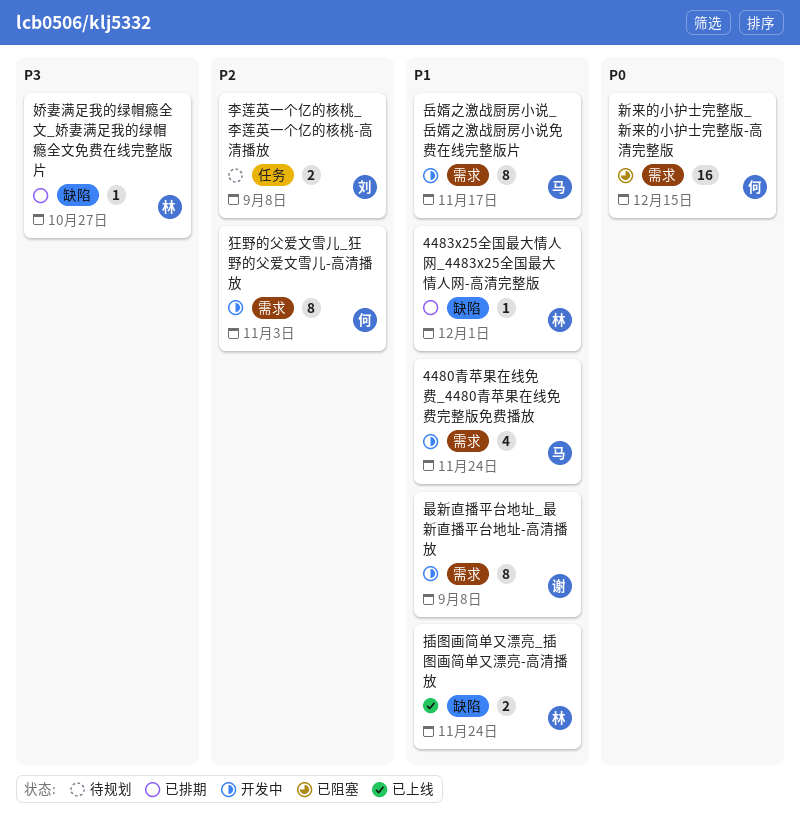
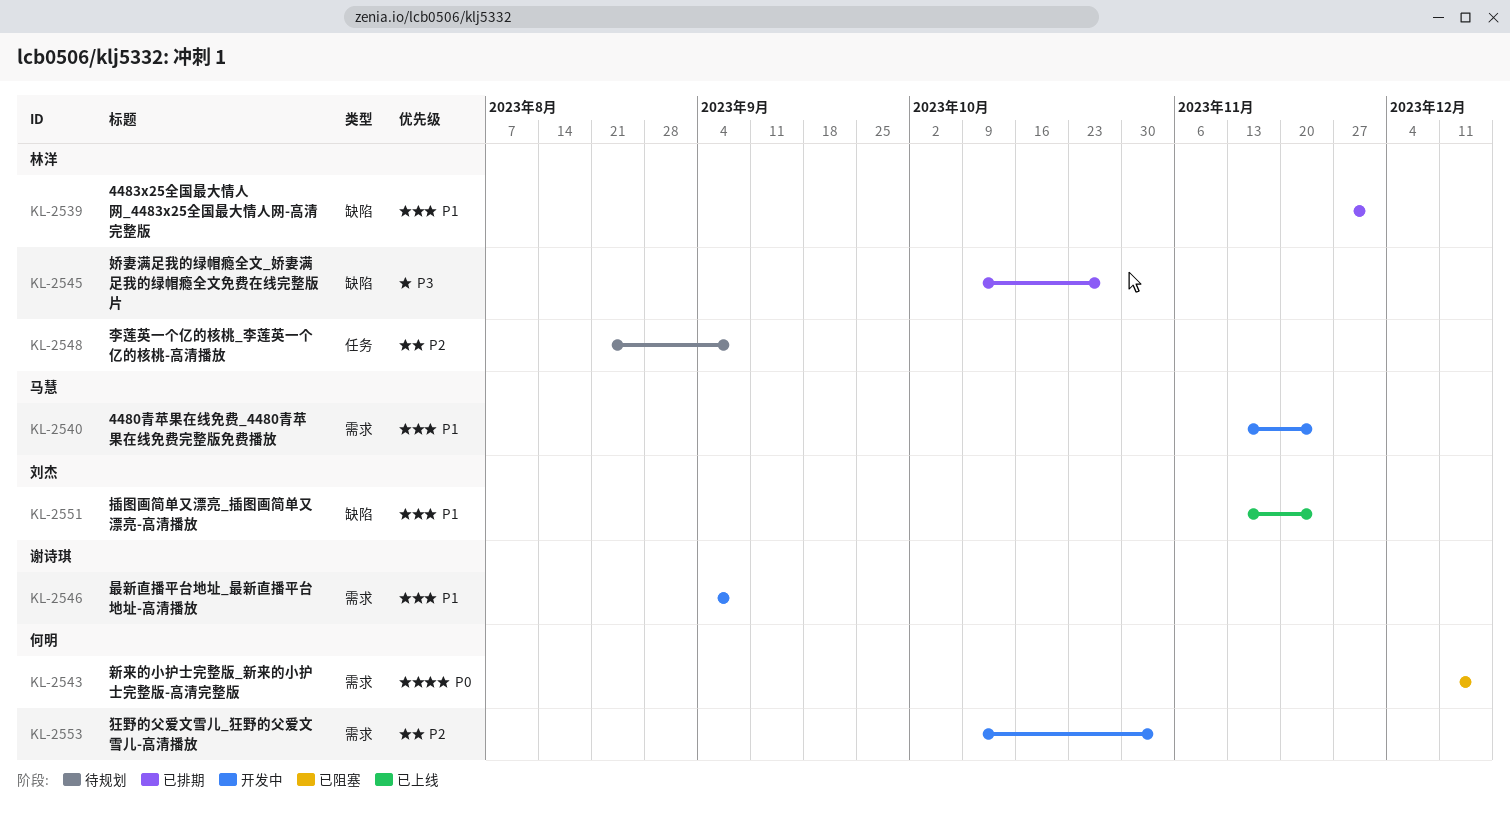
岳婿之激战厨房小说_岳婿之激战厨房小说免费在线完整版片: present -> none
插图画简单又漂亮_插图画简单又漂亮-高清播放, owner: 林洋 -> 刘杰
李莲英一个亿的核桃_李莲英一个亿的核桃-高清播放, owner: 刘杰 -> 林洋

